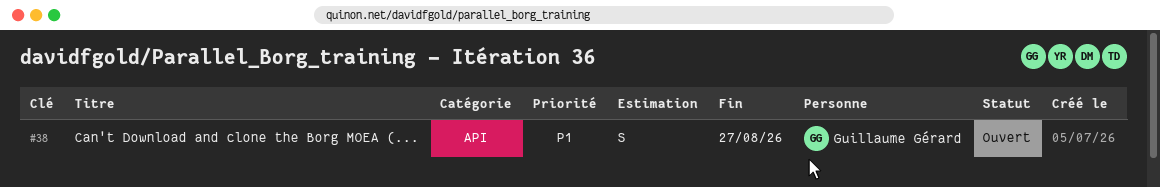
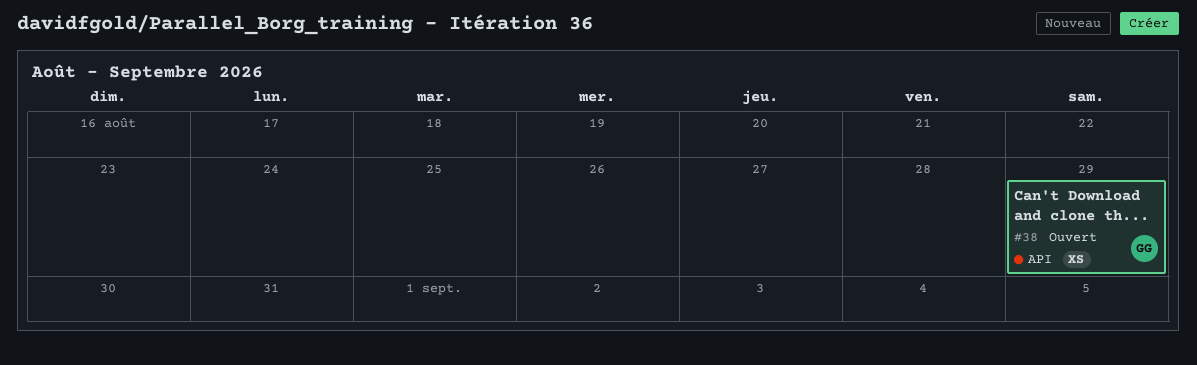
#38, estimate: S -> XS
#38, due: Aug 27 -> Aug 29

